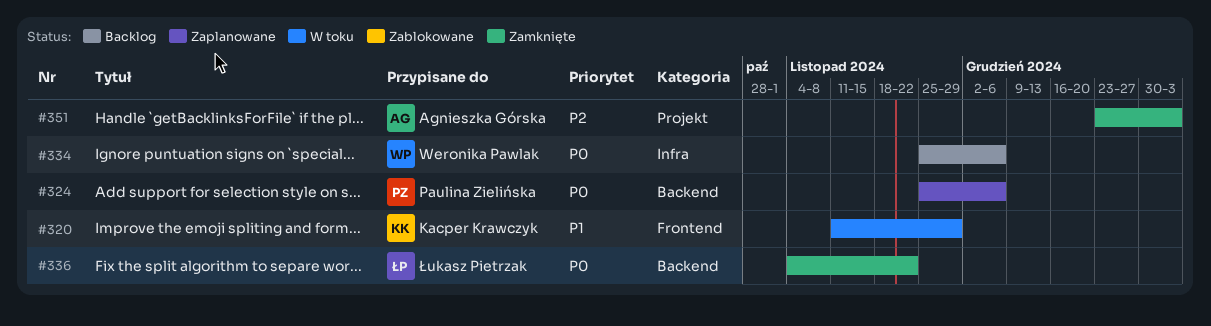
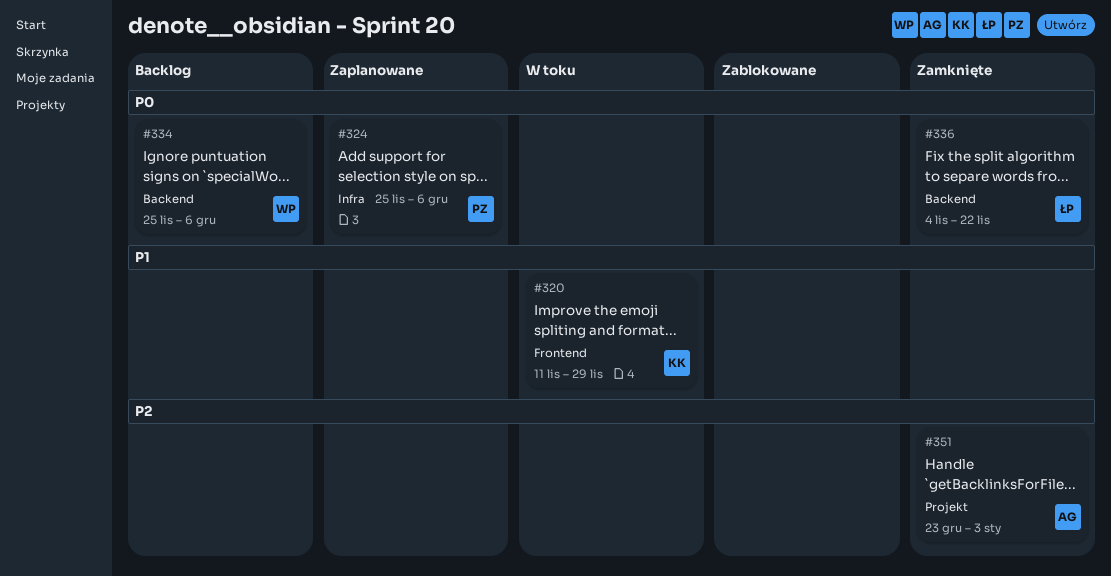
#324, label: Backend -> Infra
#334, label: Infra -> Backend

